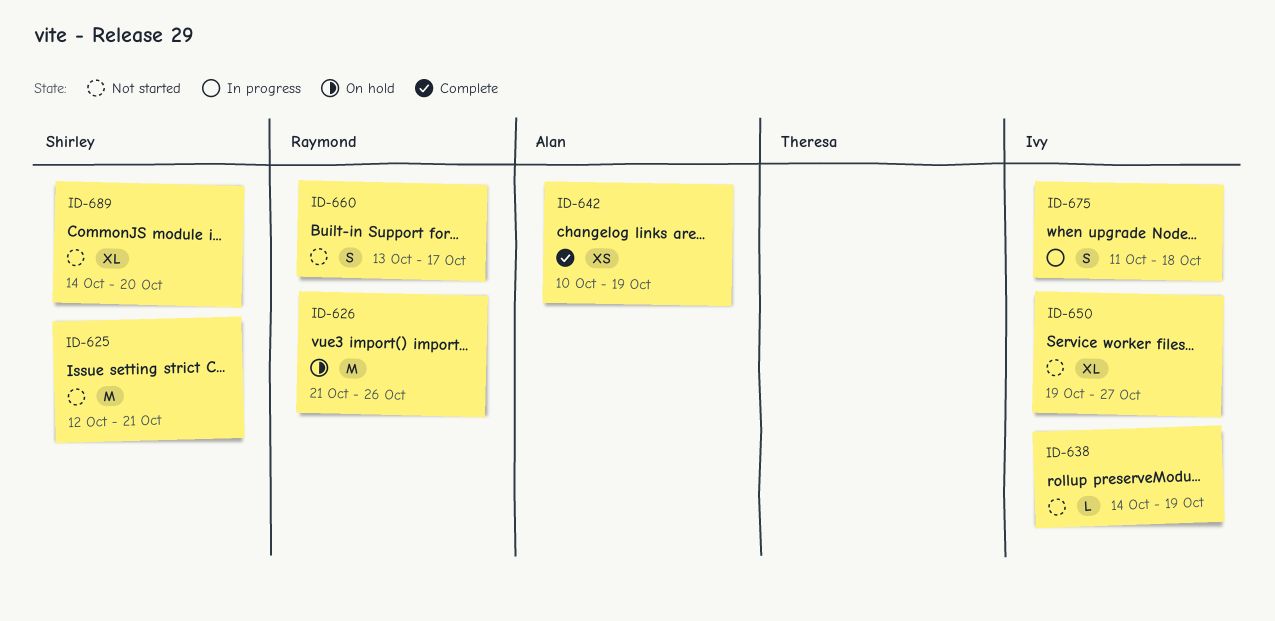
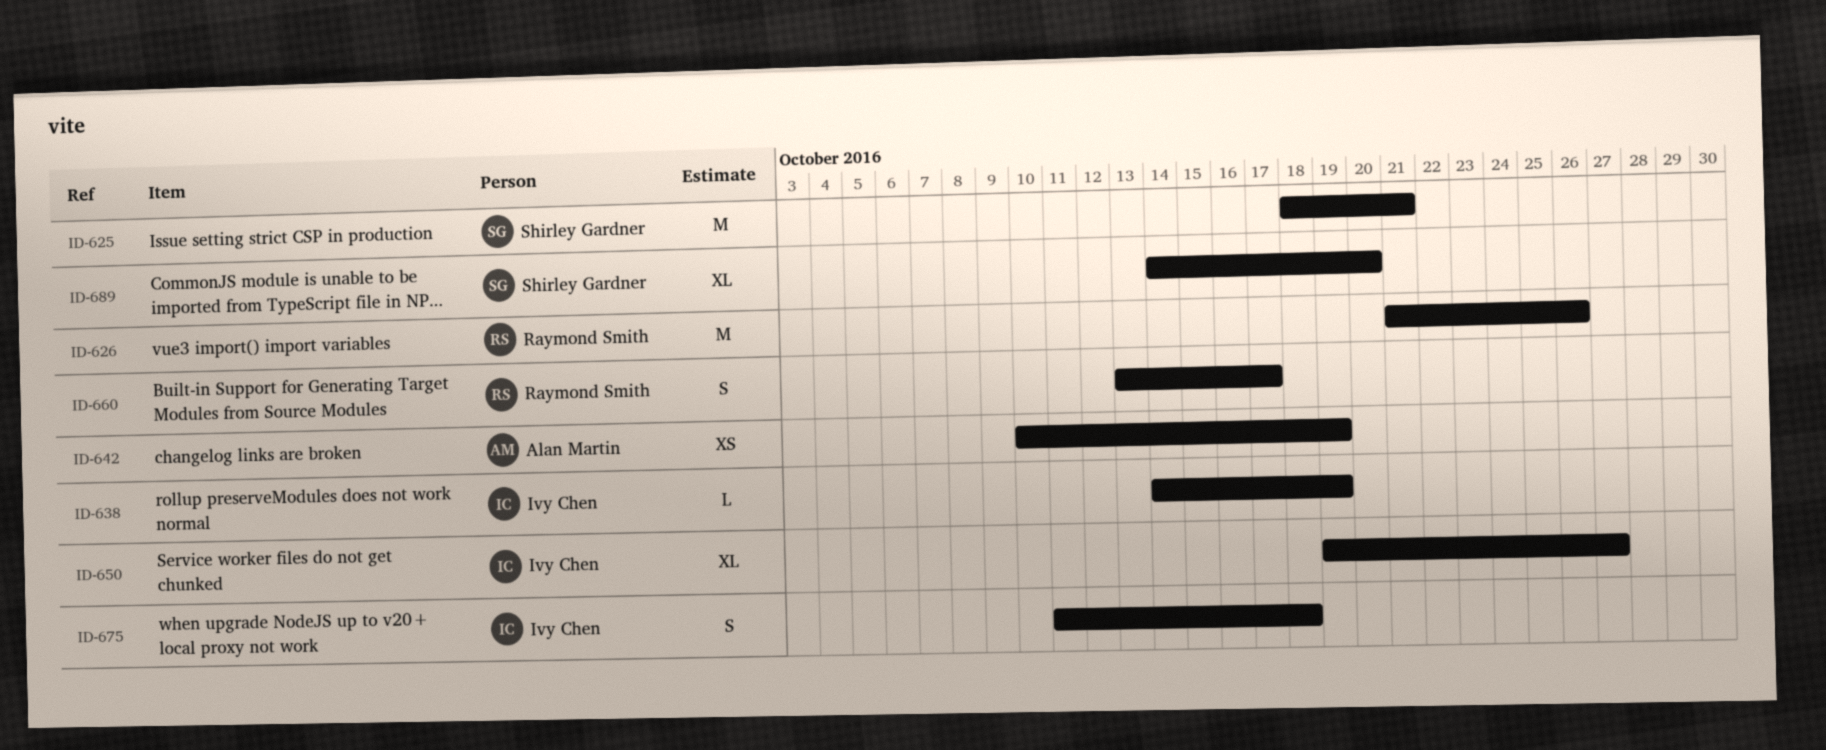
ID-625, start: Oct 12 -> Oct 18

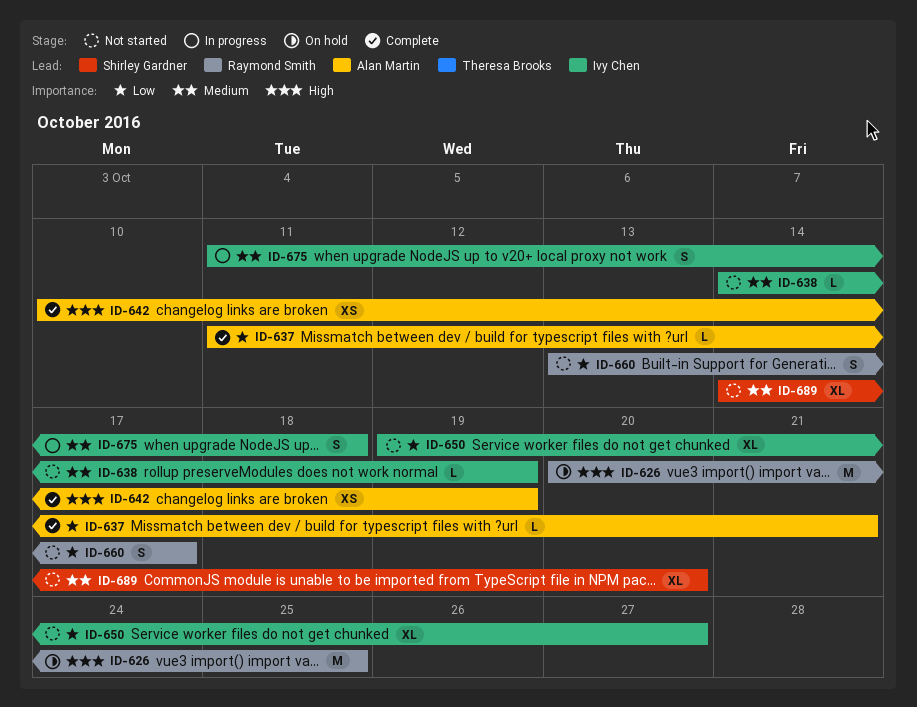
ID-625: present -> none
ID-626, start: Oct 21 -> Oct 20
ID-626, due: Oct 26 -> Oct 25
ID-637: none -> present

